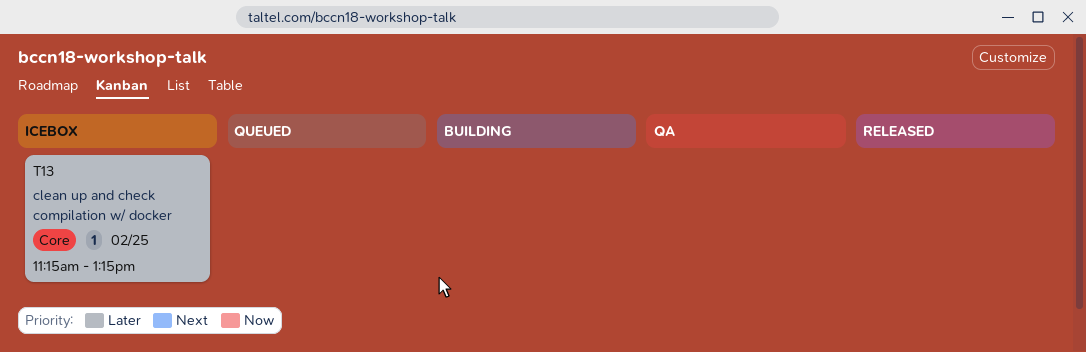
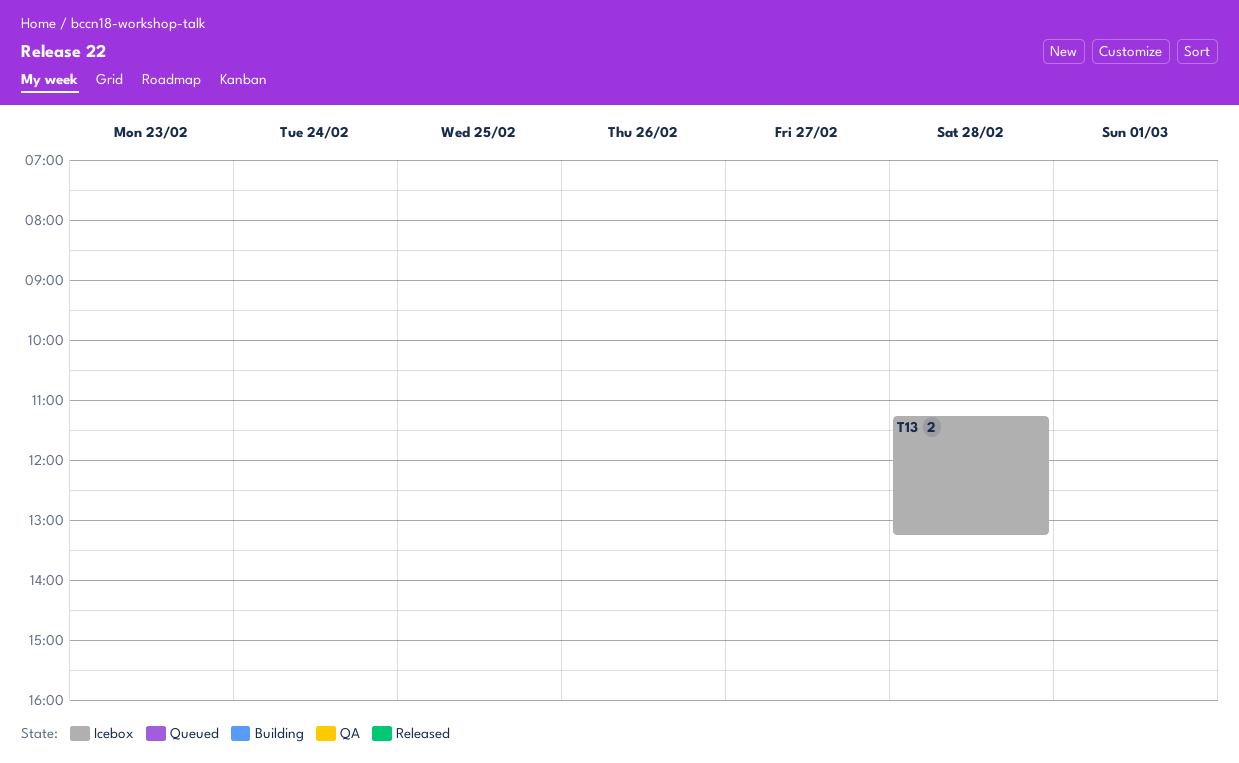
T13, estimate: 1 -> 2
T13, day: Feb 25 -> Feb 28

